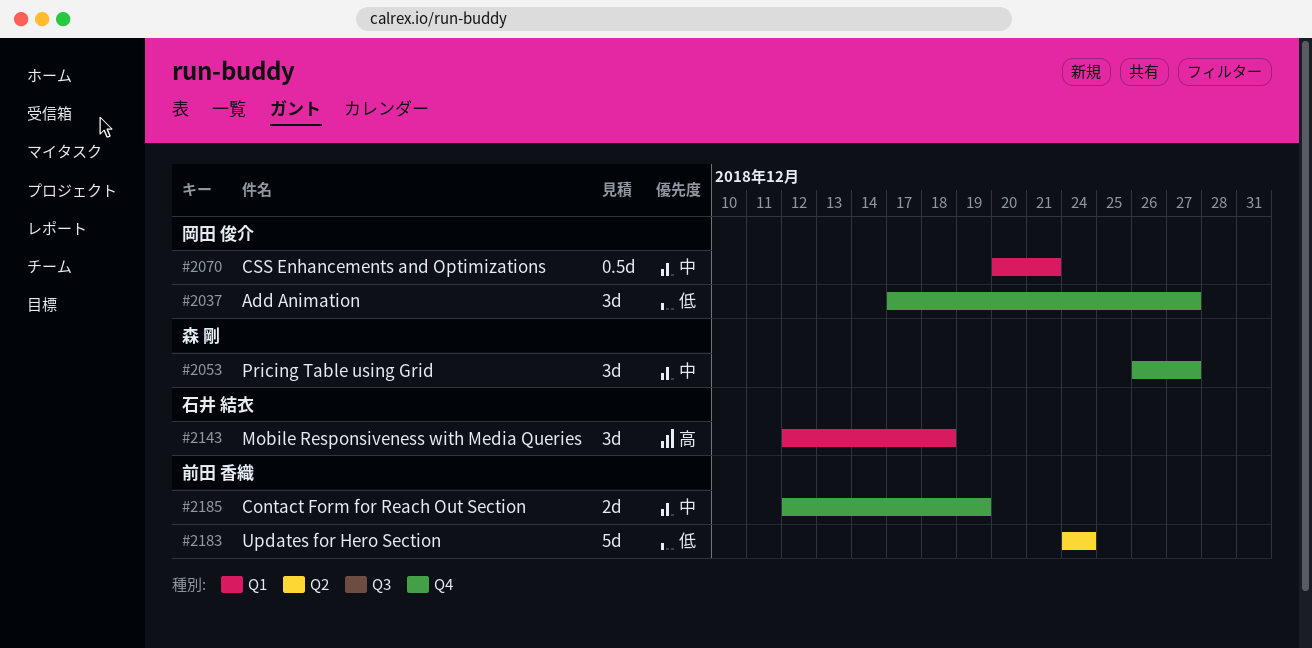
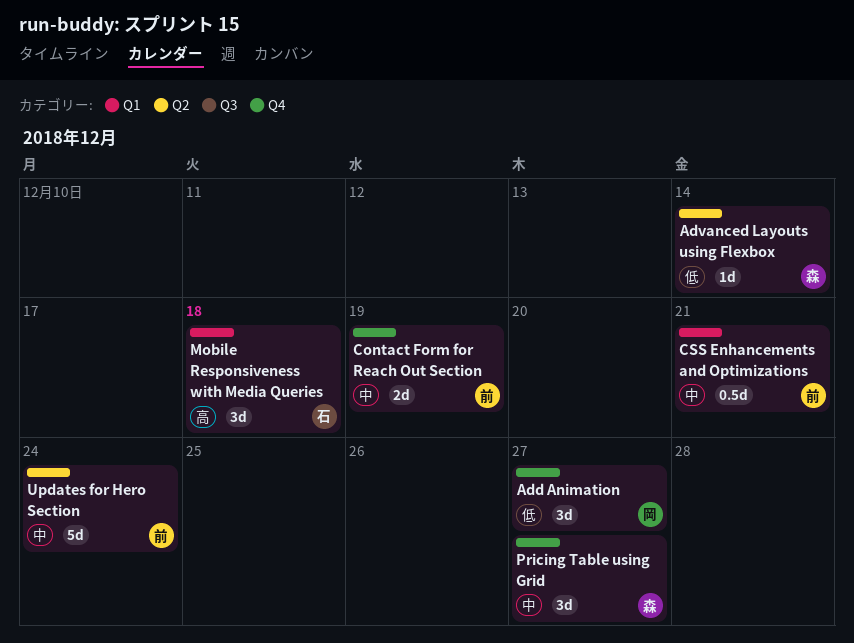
Advanced Layouts using Flexbox: none -> present
CSS Enhancements and Optimizations, owner: 岡田 俊介 -> 前田 香織
Updates for Hero Section, priority: 低 -> 中

